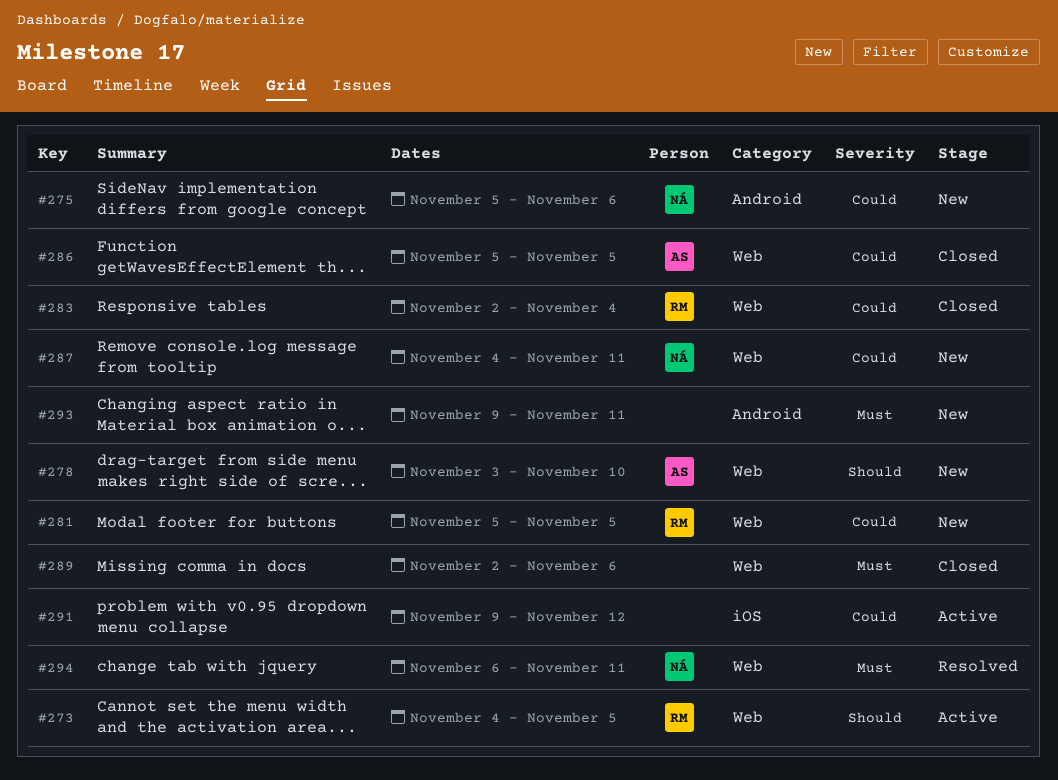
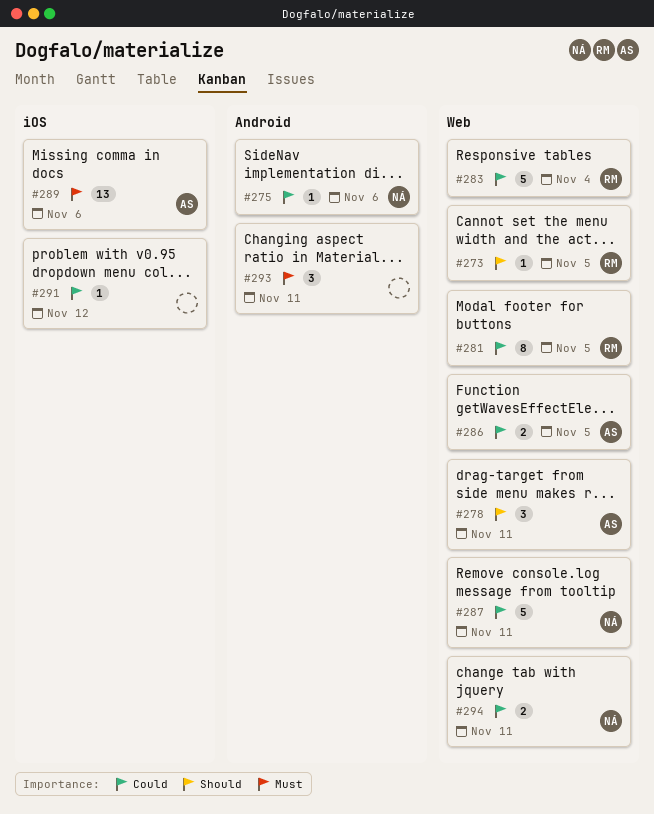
#278, due: Nov 10 -> Nov 11
#289, owner: none -> AS
#289, label: Web -> iOS
#294, priority: Must -> Could

